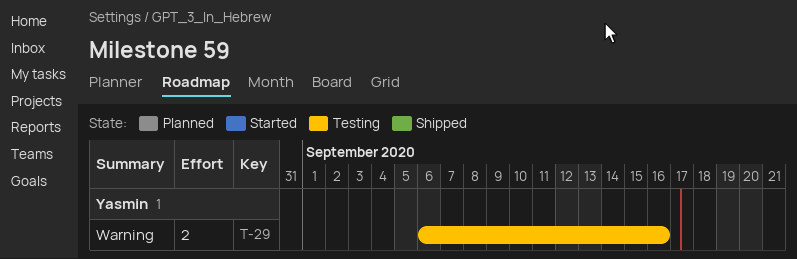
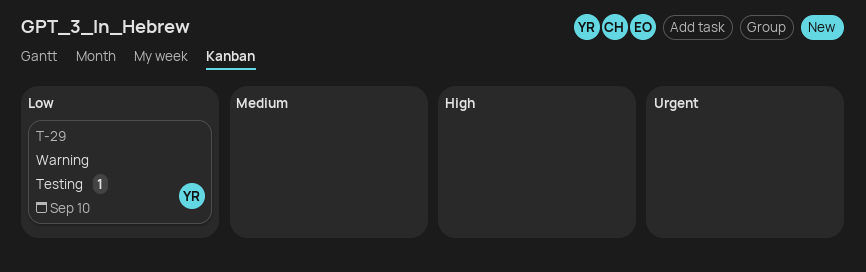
T-29, estimate: 2 -> 1
T-29, due: Sep 16 -> Sep 10

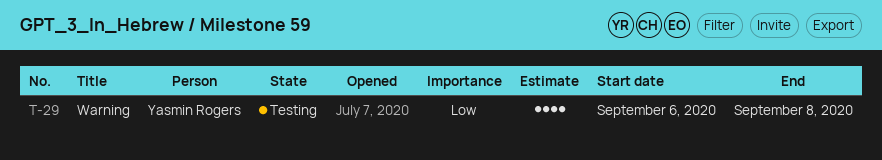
T-29, estimate: 1 -> 4
T-29, due: Sep 10 -> Sep 8

